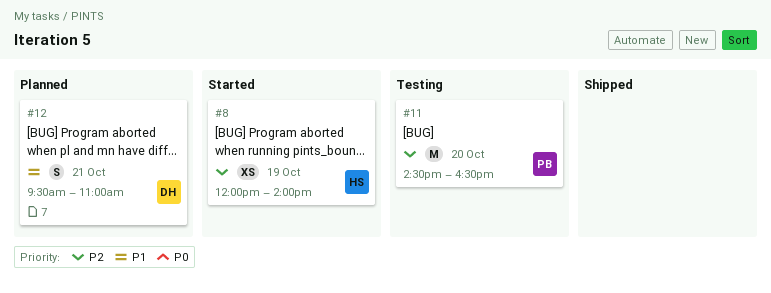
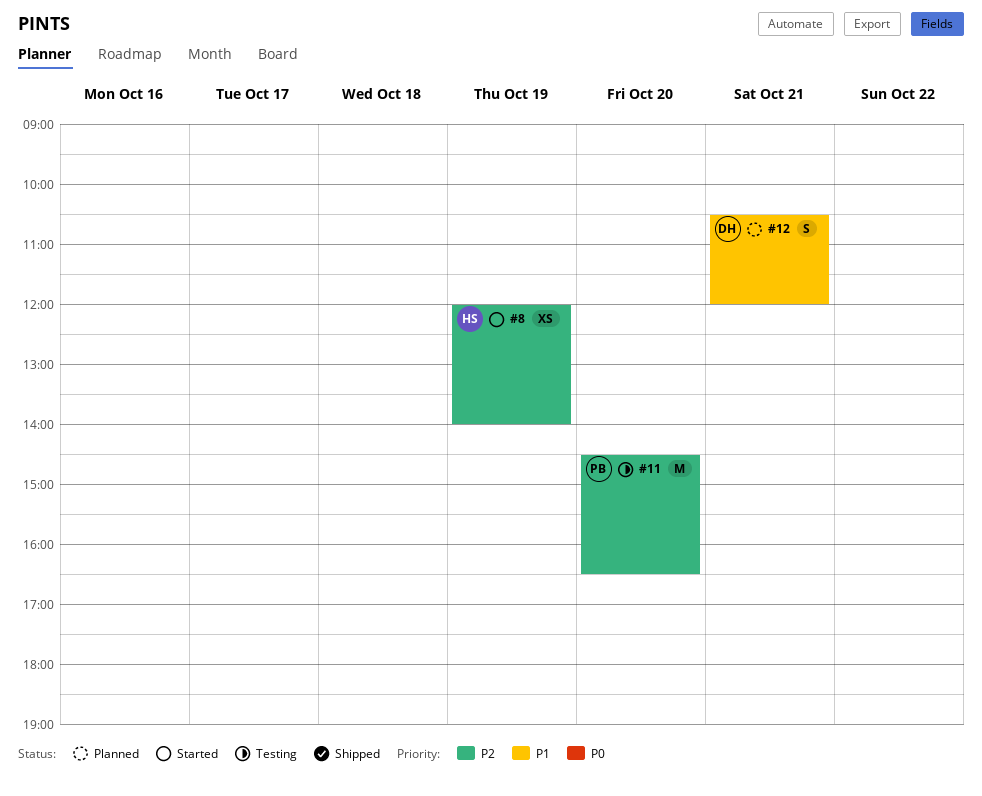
#12, begins: 09:30 -> 10:30
#12, ends: 11:00 -> 12:00

